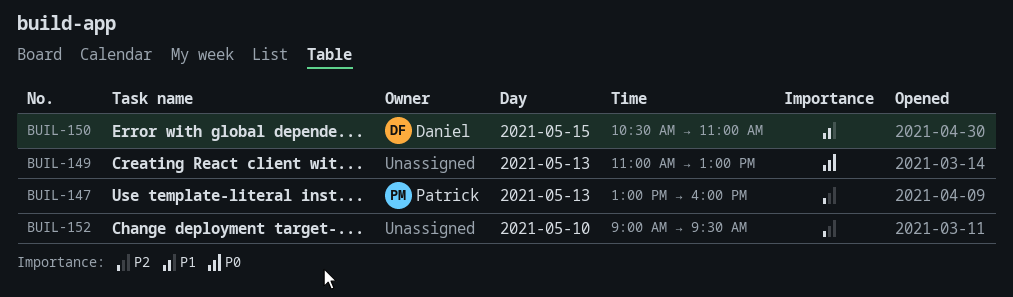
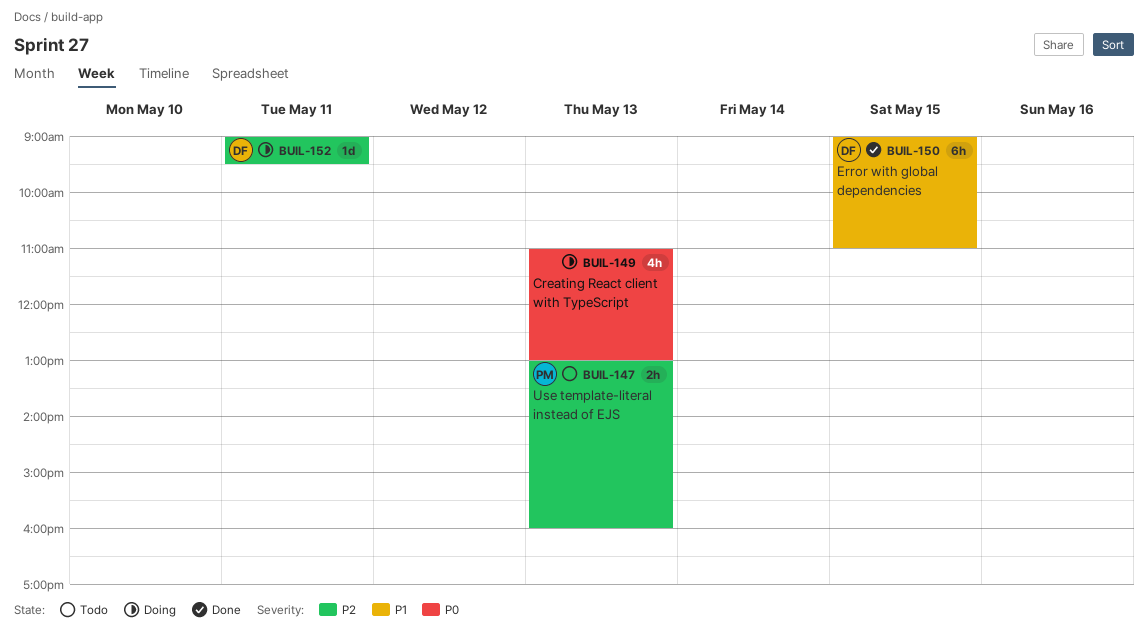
BUIL-150, begins: 10:30 -> 09:00
BUIL-152, owner: none -> Daniel
BUIL-152, day: May 10 -> May 11

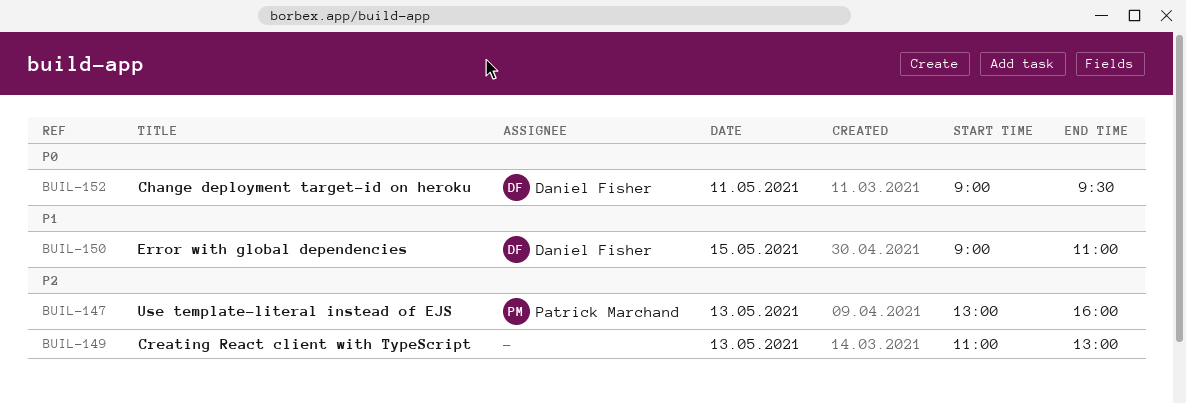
BUIL-149, priority: P0 -> P2
BUIL-152, priority: P2 -> P0

